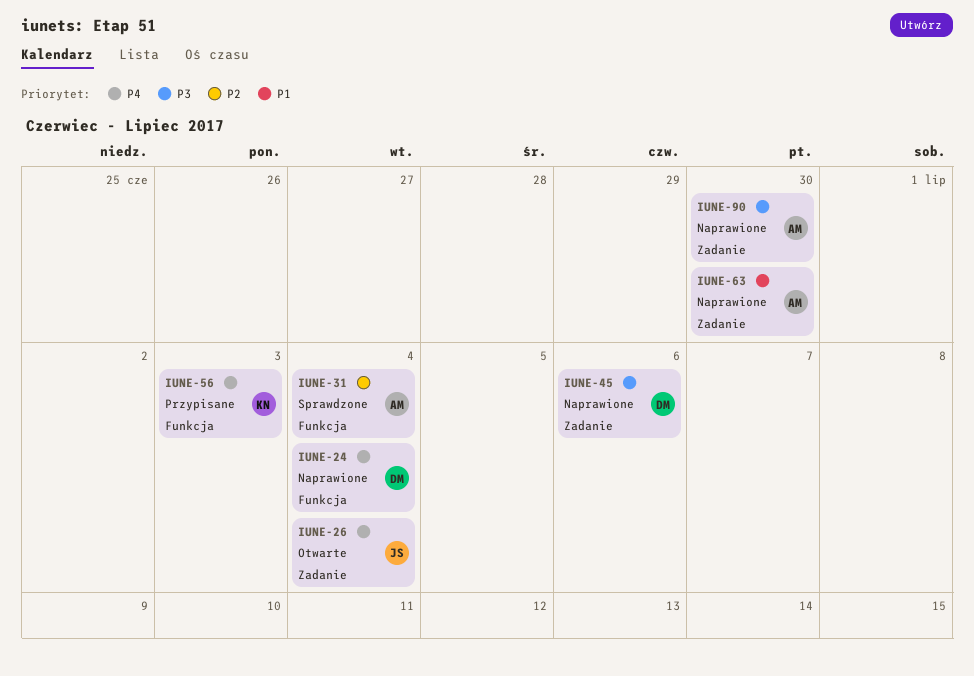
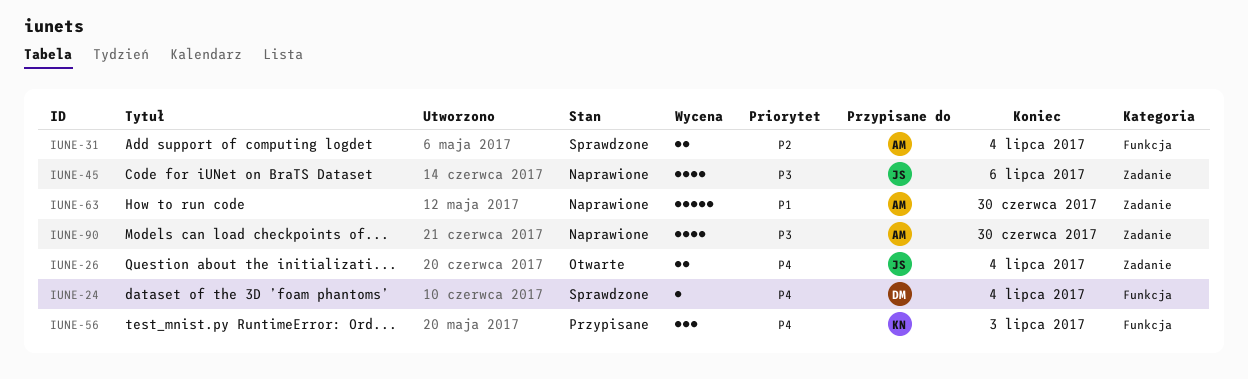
IUNE-24, status: Naprawione -> Sprawdzone
IUNE-45, owner: DM -> JS

